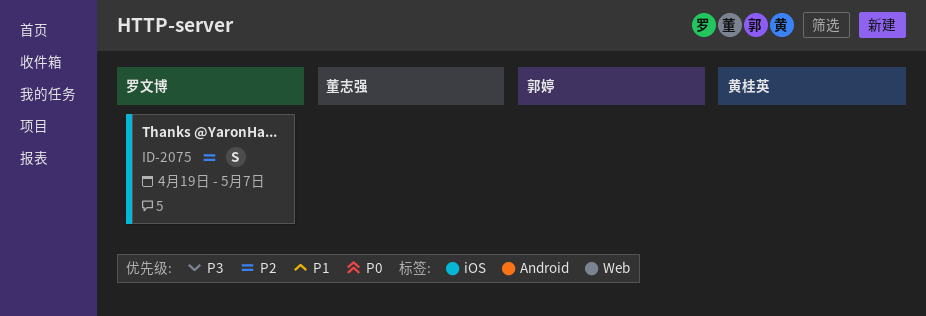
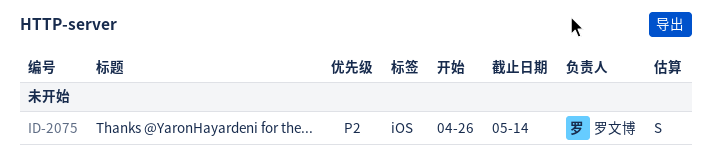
ID-2075, start: Apr 19 -> Apr 26
ID-2075, due: May 7 -> May 14

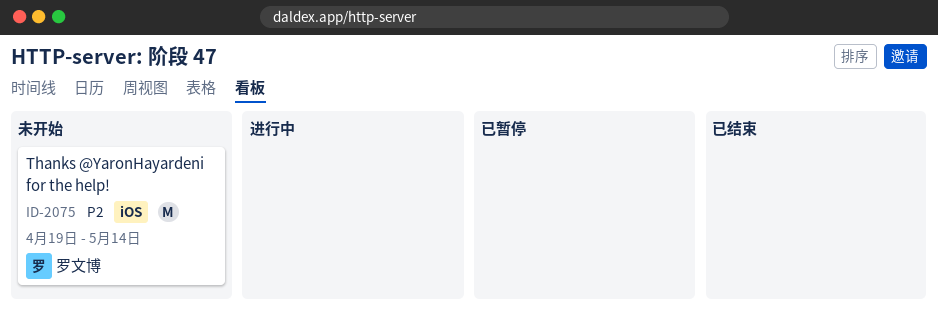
ID-2075, estimate: S -> M
ID-2075, start: Apr 26 -> Apr 19

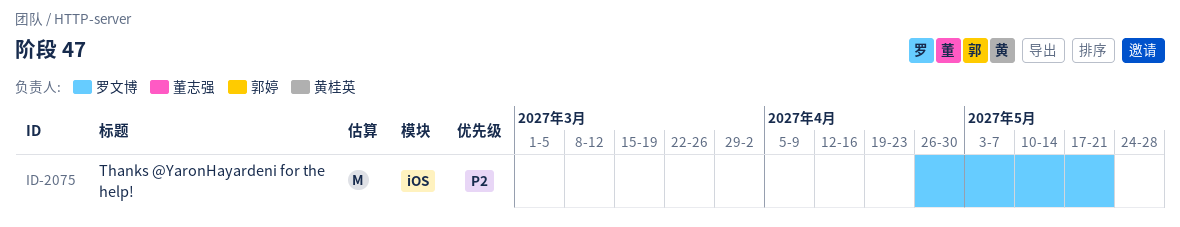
ID-2075, start: Apr 19 -> Apr 26
ID-2075, due: May 14 -> May 21

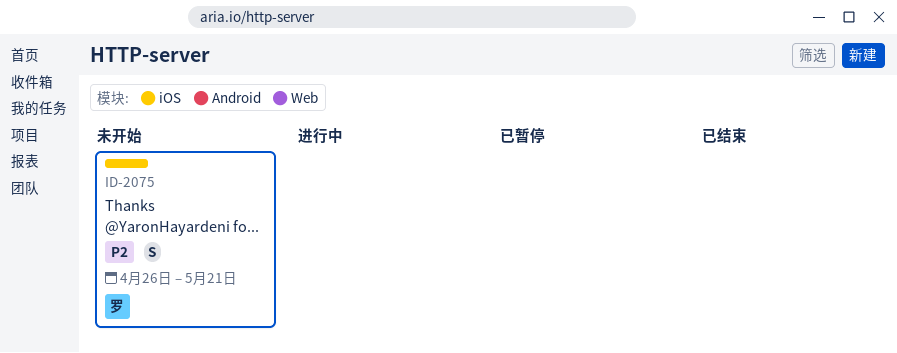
ID-2075, estimate: M -> S

